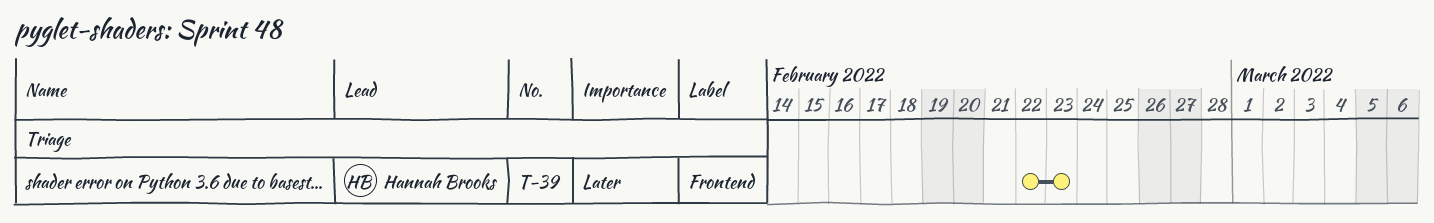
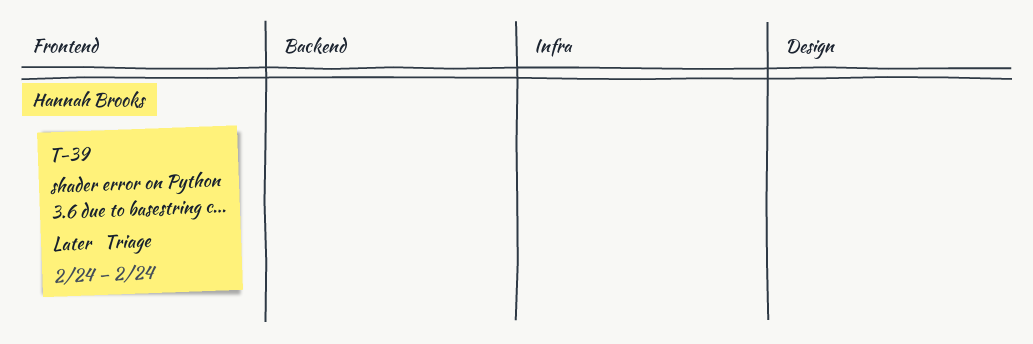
T-39, start: Feb 22 -> Feb 24
T-39, due: Feb 23 -> Feb 24

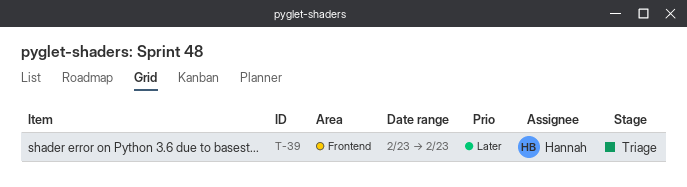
T-39, start: Feb 24 -> Feb 23
T-39, due: Feb 24 -> Feb 23

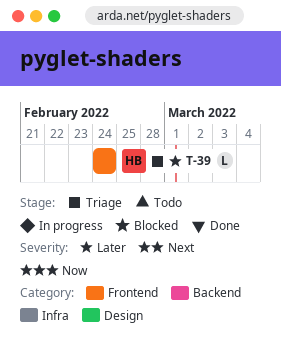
T-39, start: Feb 23 -> Feb 24
T-39, due: Feb 23 -> Feb 24

